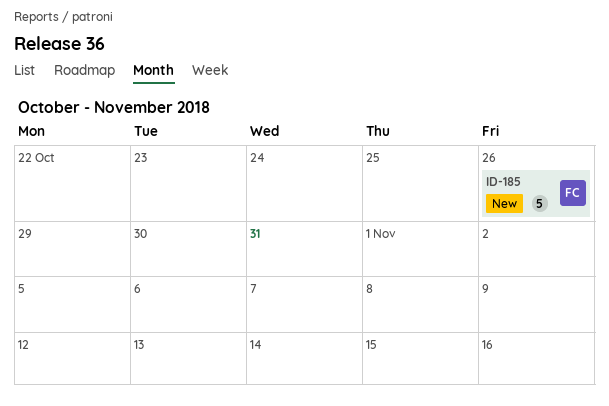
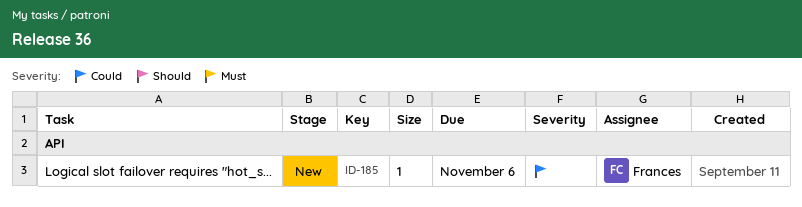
ID-185, estimate: 5 -> 1
ID-185, due: Oct 26 -> Nov 6

